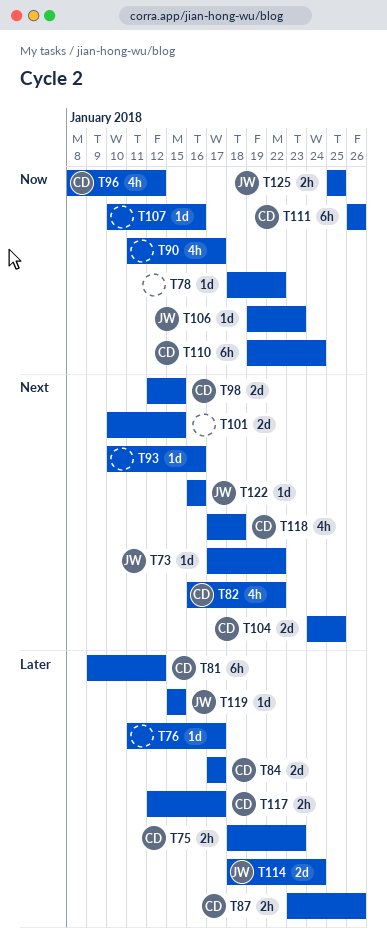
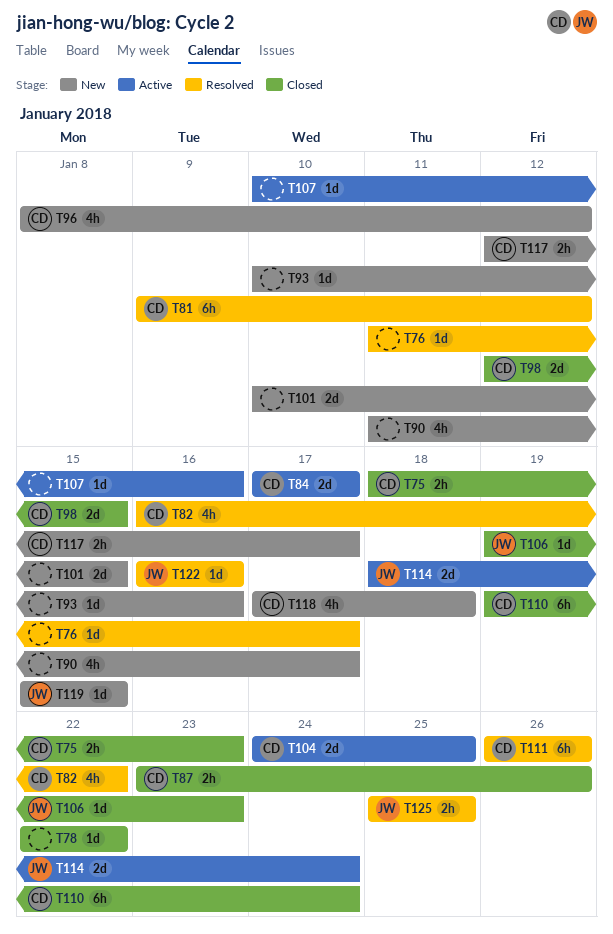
T73: present -> none
T78, start: Jan 18 -> Jan 22

